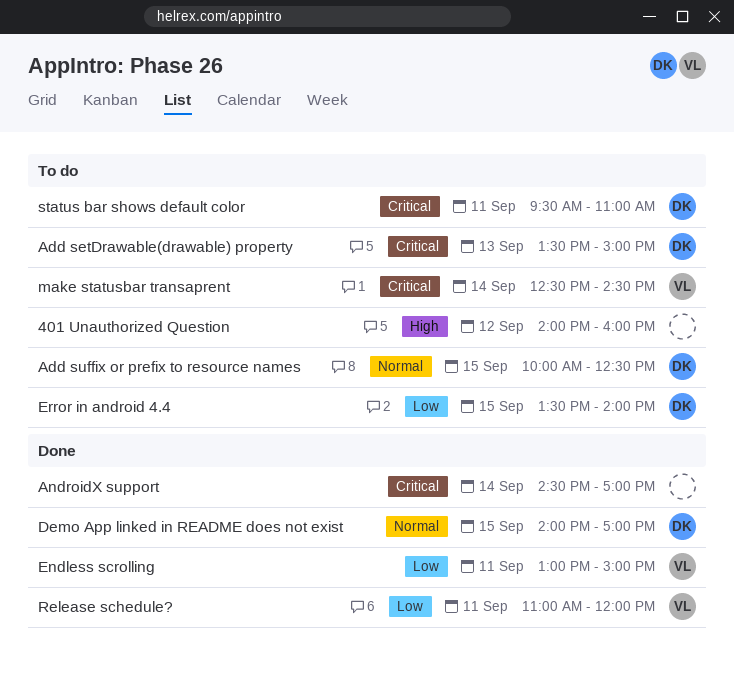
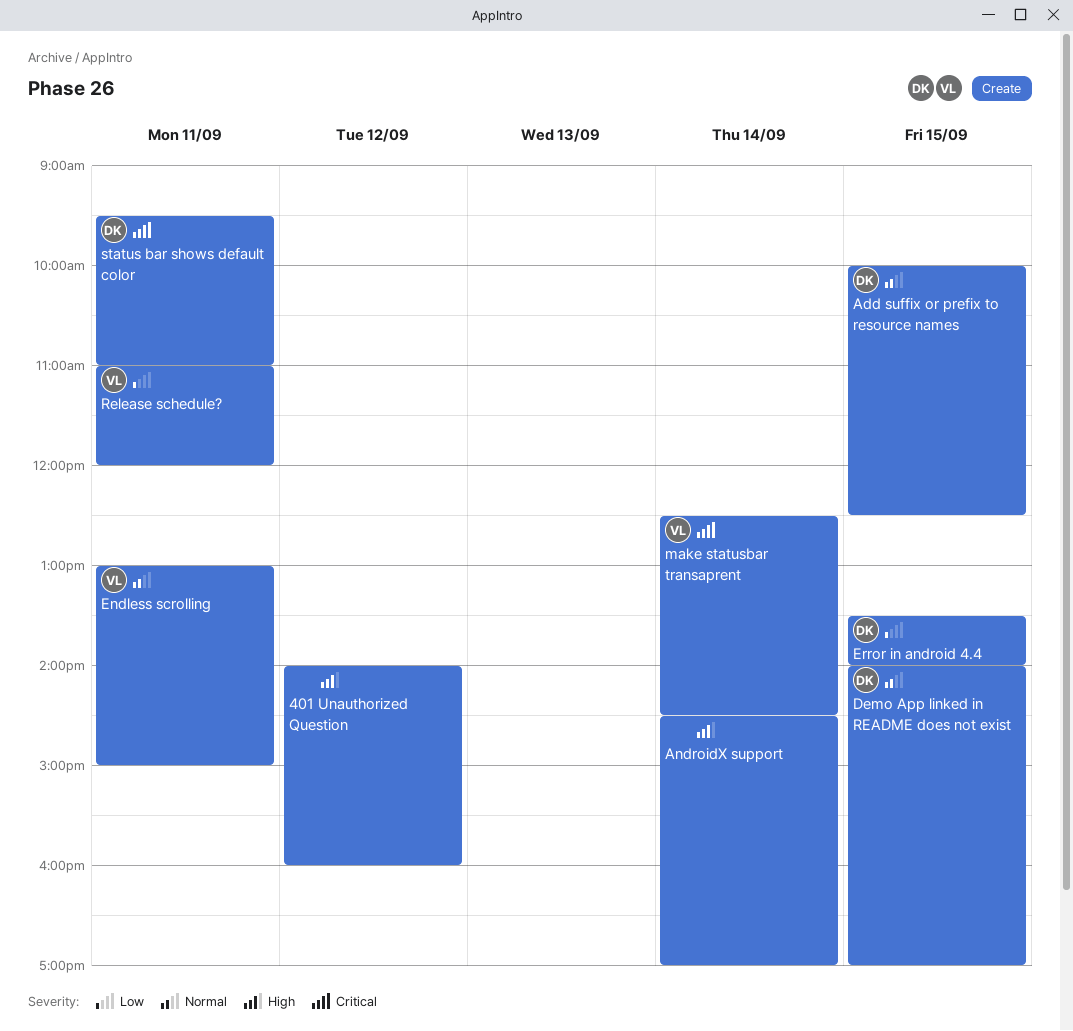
Add setDrawable(drawable) property: present -> none
AndroidX support, priority: Critical -> High
Endless scrolling, priority: Low -> Normal

